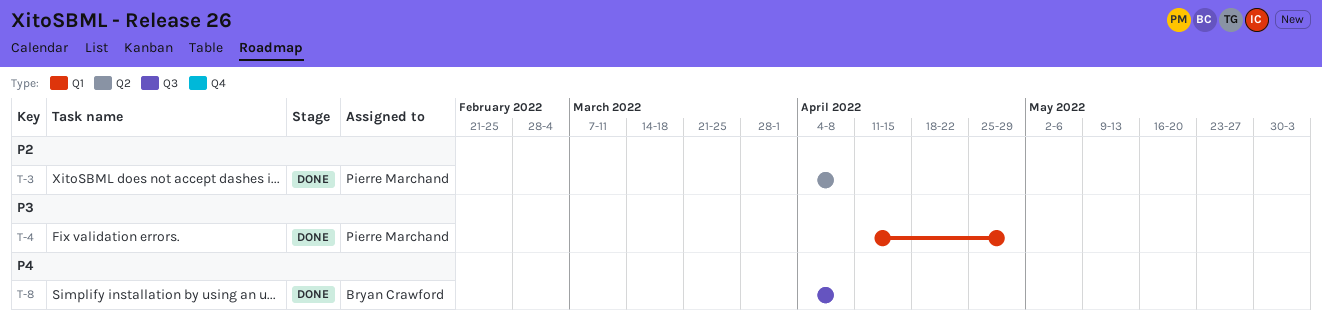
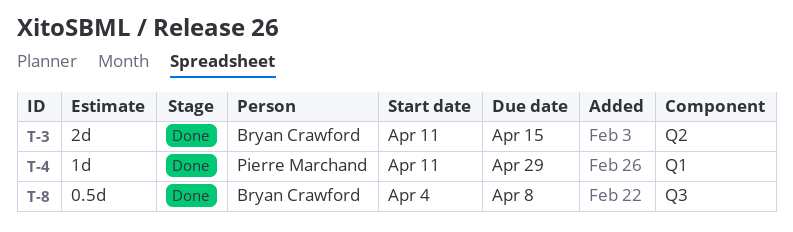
T-3, owner: Pierre Marchand -> Bryan Crawford
T-3, start: Apr 4 -> Apr 11
T-3, due: Apr 8 -> Apr 15

